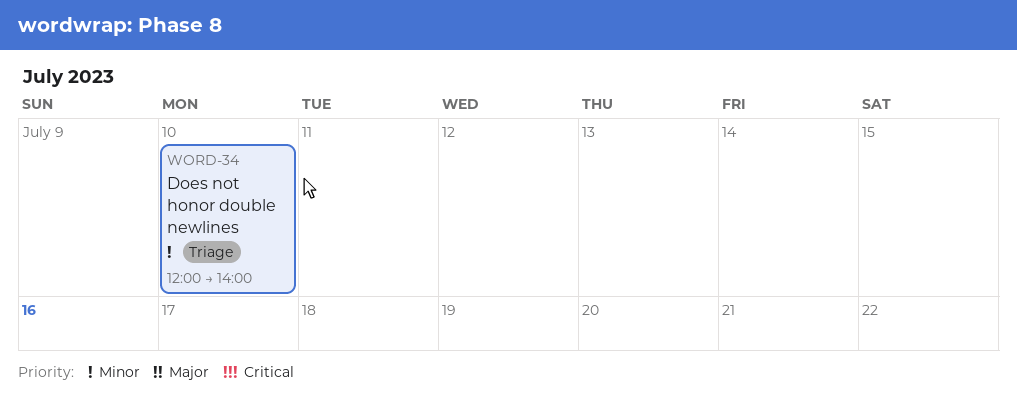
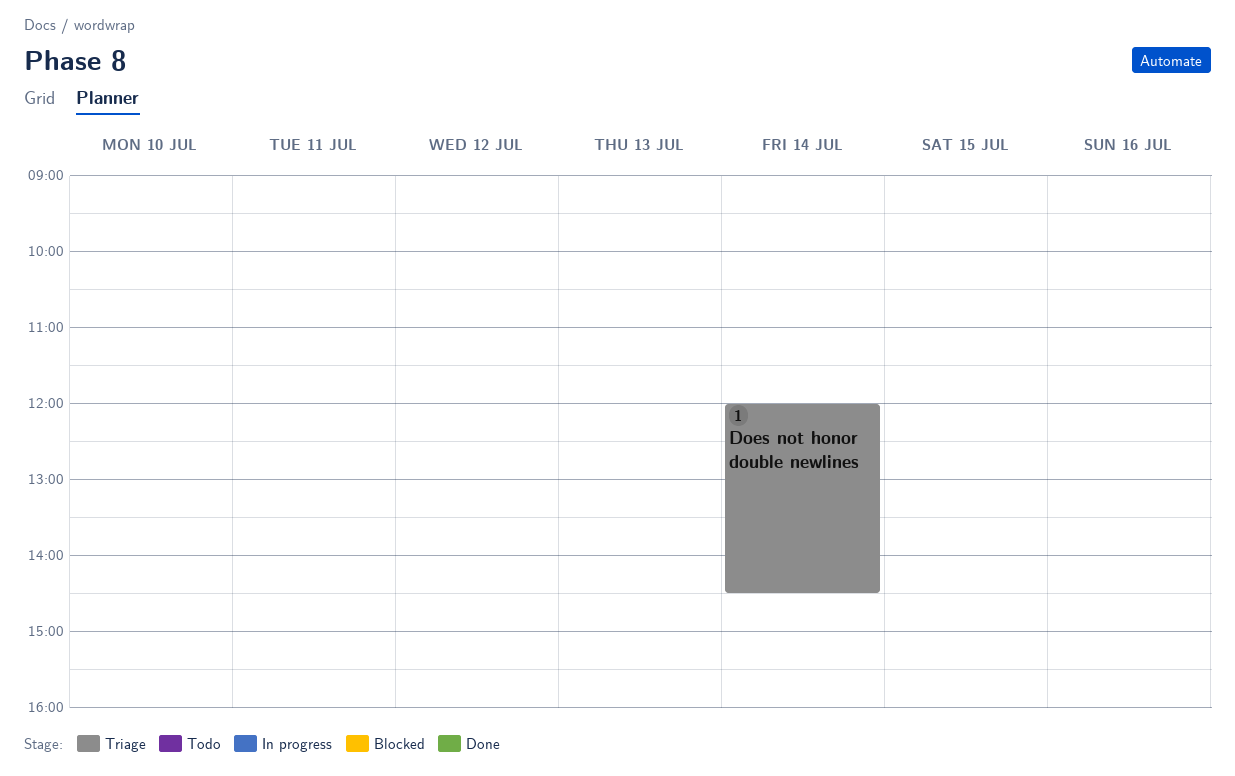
Does not honor double newlines, day: Jul 10 -> Jul 14
Does not honor double newlines, ends: 14:00 -> 14:30

